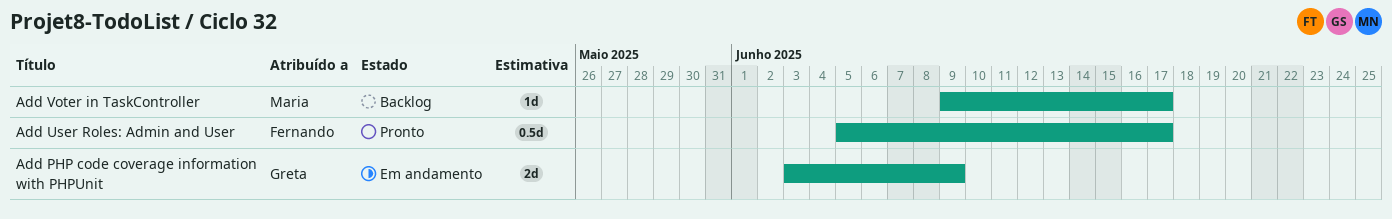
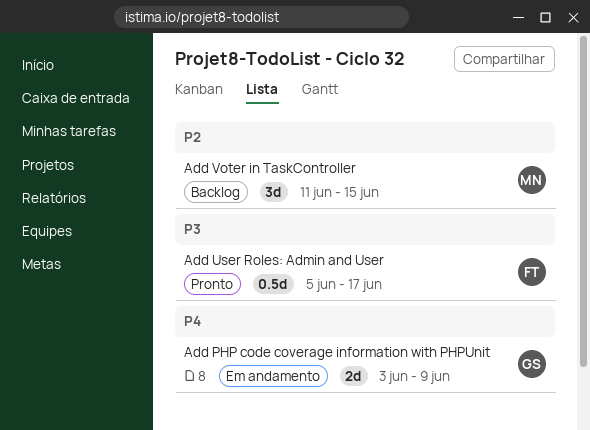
Add Voter in TaskController, estimate: 1d -> 3d
Add Voter in TaskController, start: Jun 9 -> Jun 11
Add Voter in TaskController, due: Jun 17 -> Jun 15

